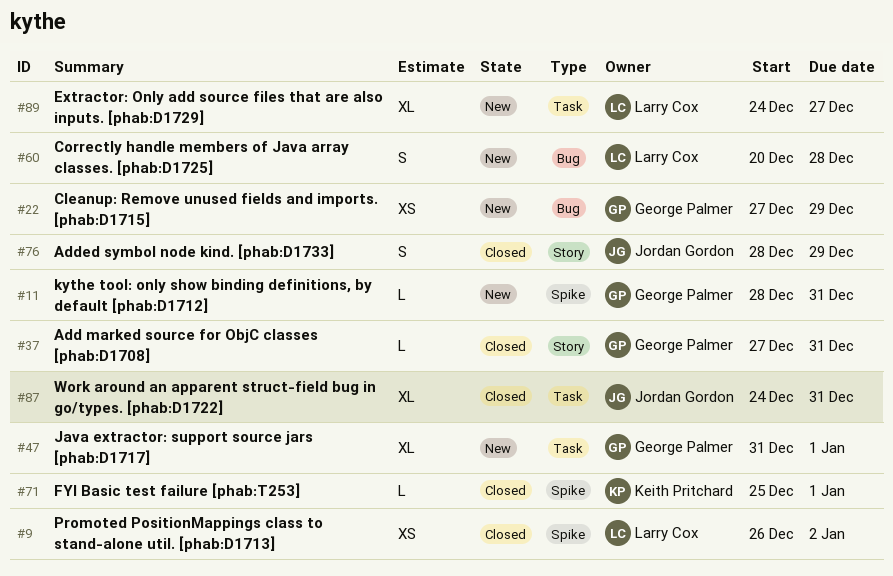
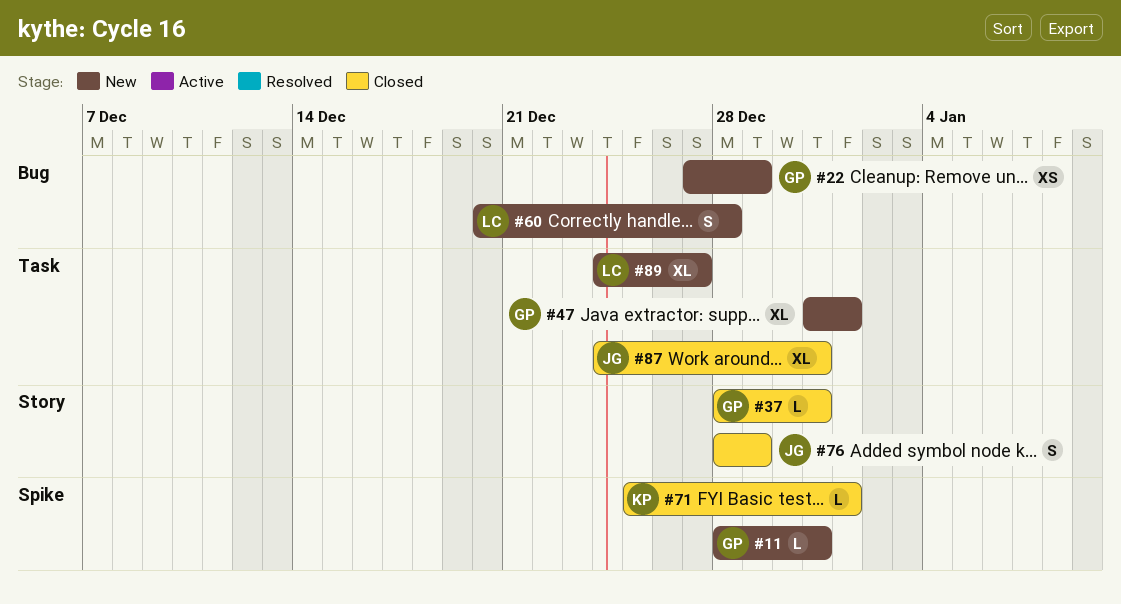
#9: present -> none
#37, start: Dec 27 -> Dec 28

